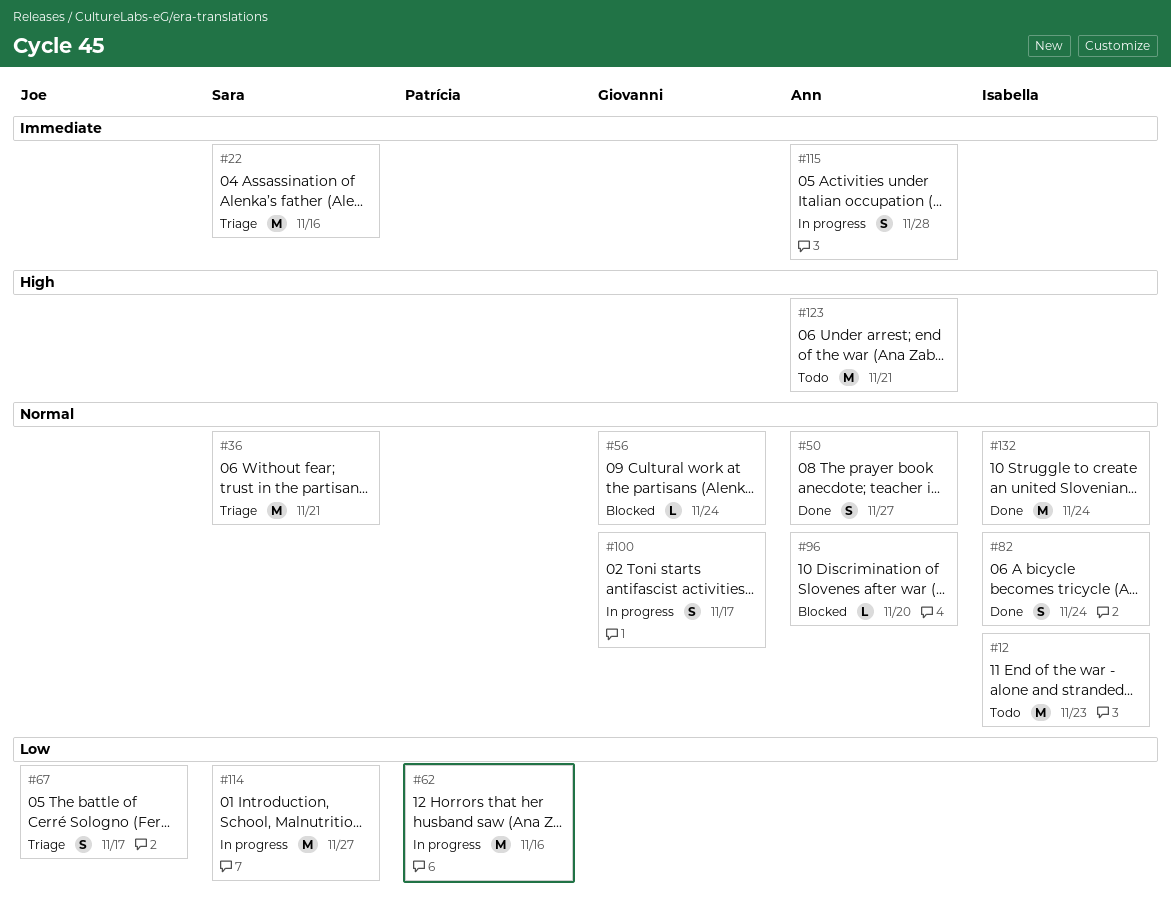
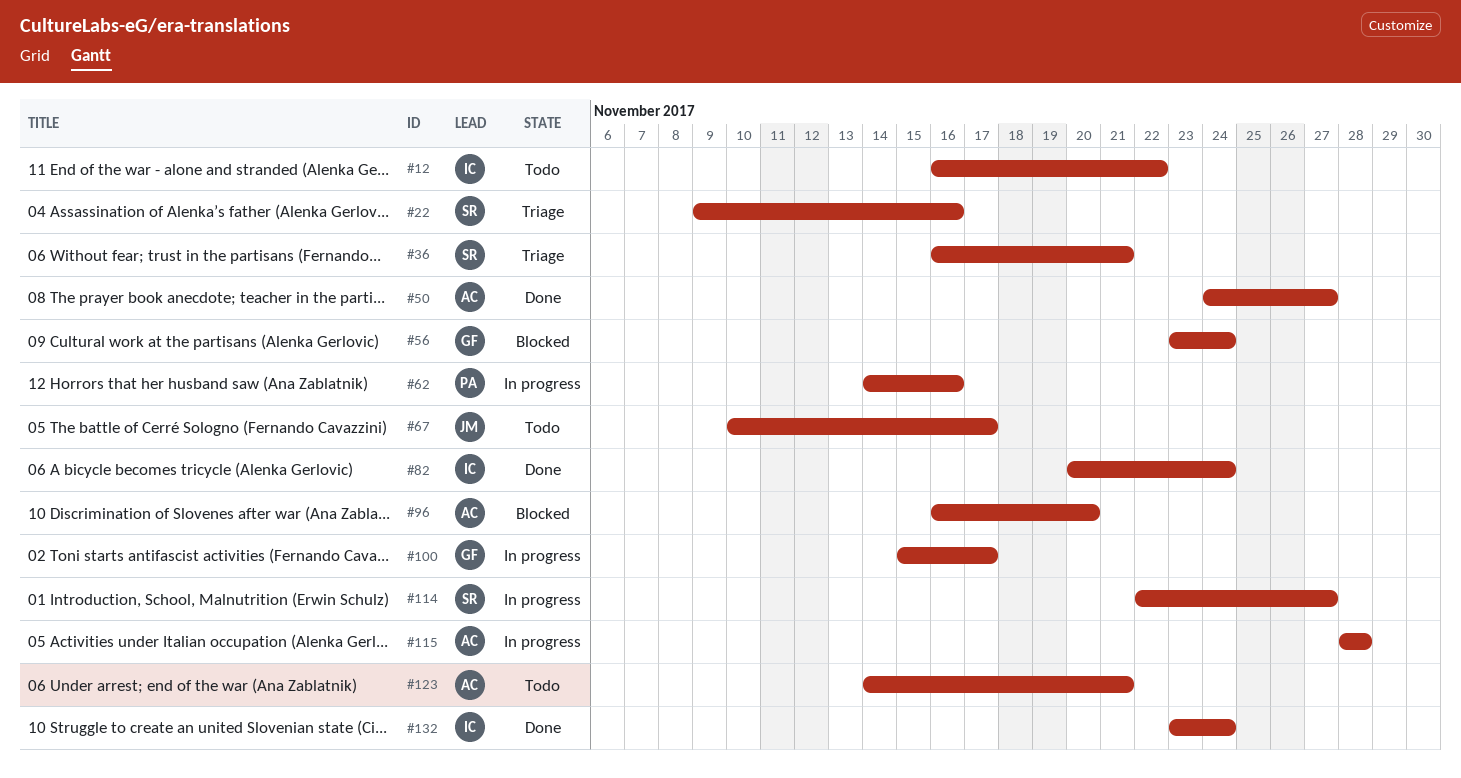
#12, due: Nov 23 -> Nov 22
#67, status: Triage -> Todo

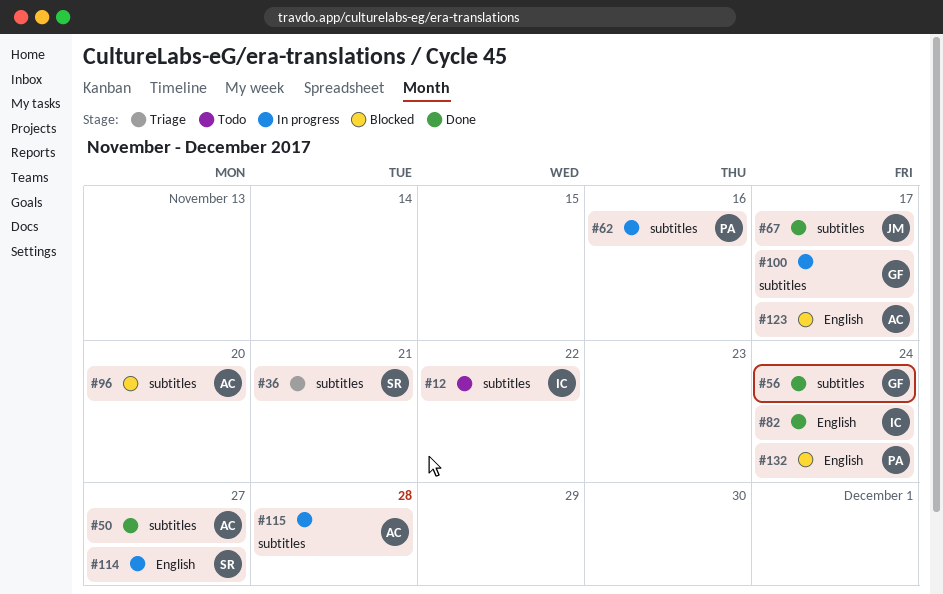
#22: present -> none
#56, status: Blocked -> Done
#67, status: Todo -> Done
#123, status: Todo -> Blocked
#123, due: Nov 21 -> Nov 17
#132, status: Done -> Blocked
#132, owner: IC -> PA

